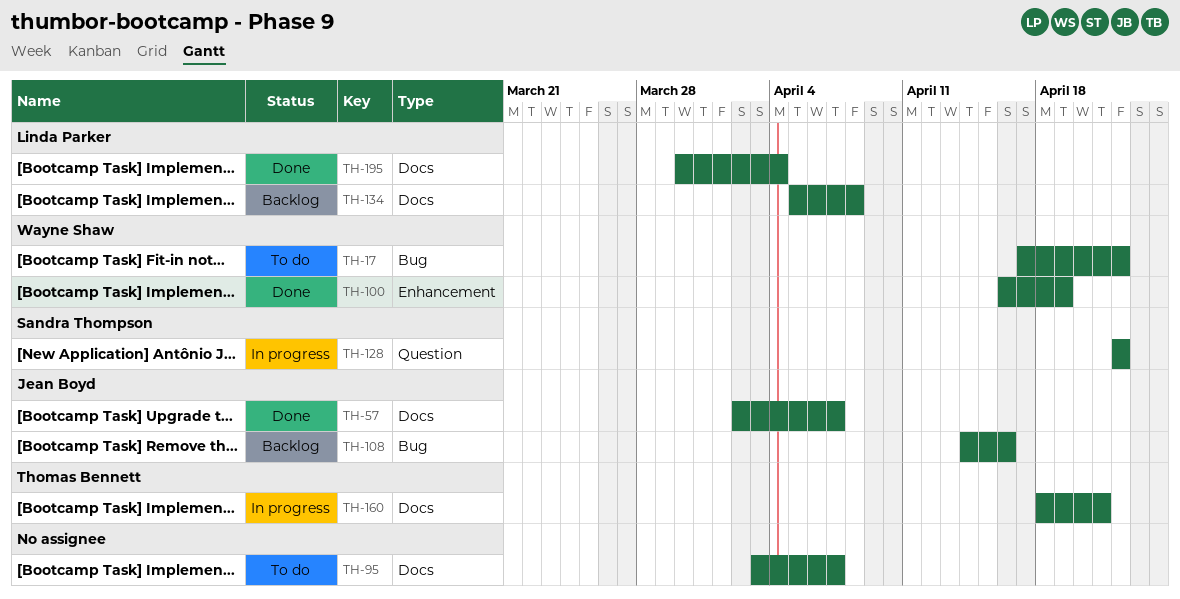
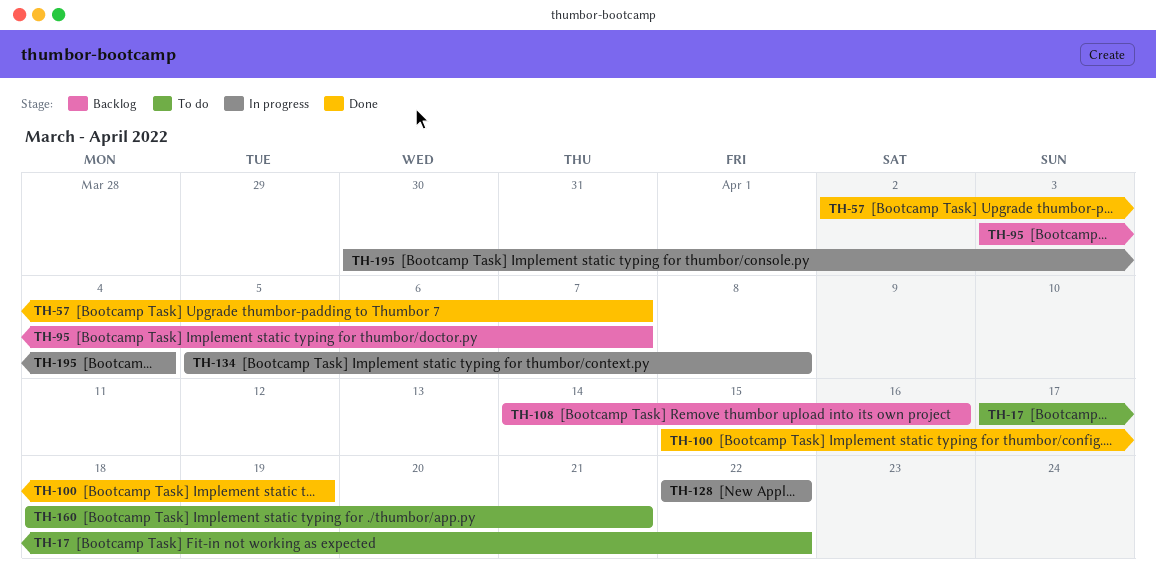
TH-95, status: To do -> Backlog
TH-100, start: Apr 16 -> Apr 15
TH-134, status: Backlog -> In progress
TH-160, status: In progress -> To do
TH-195, status: Done -> In progress

